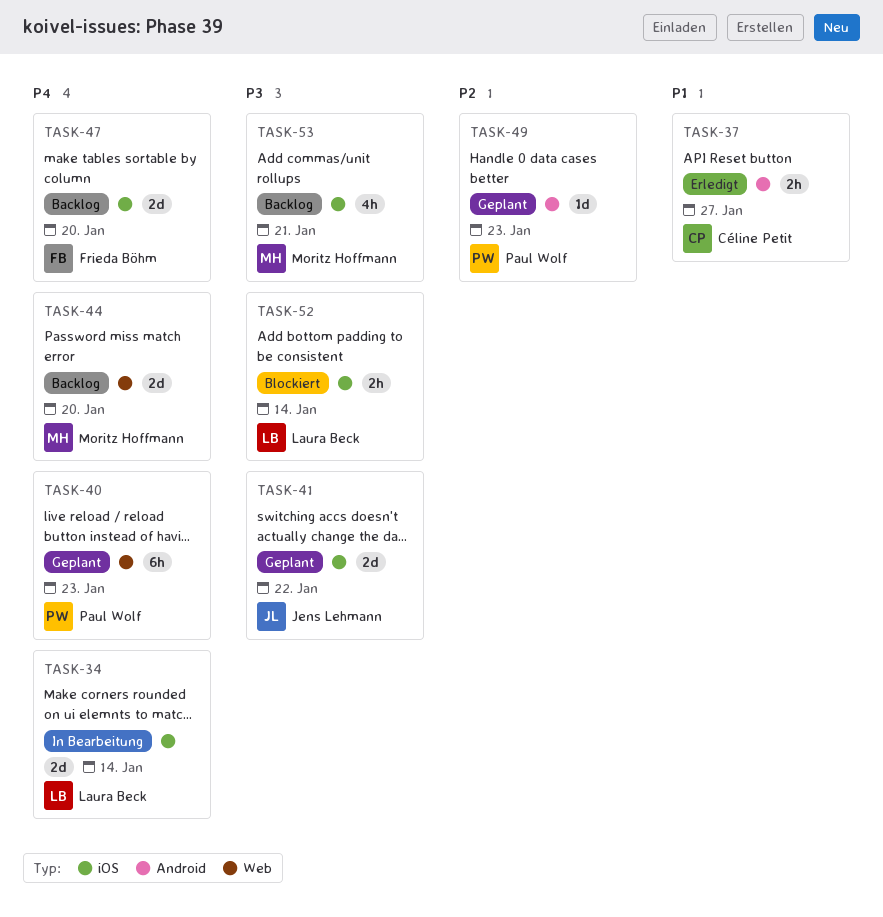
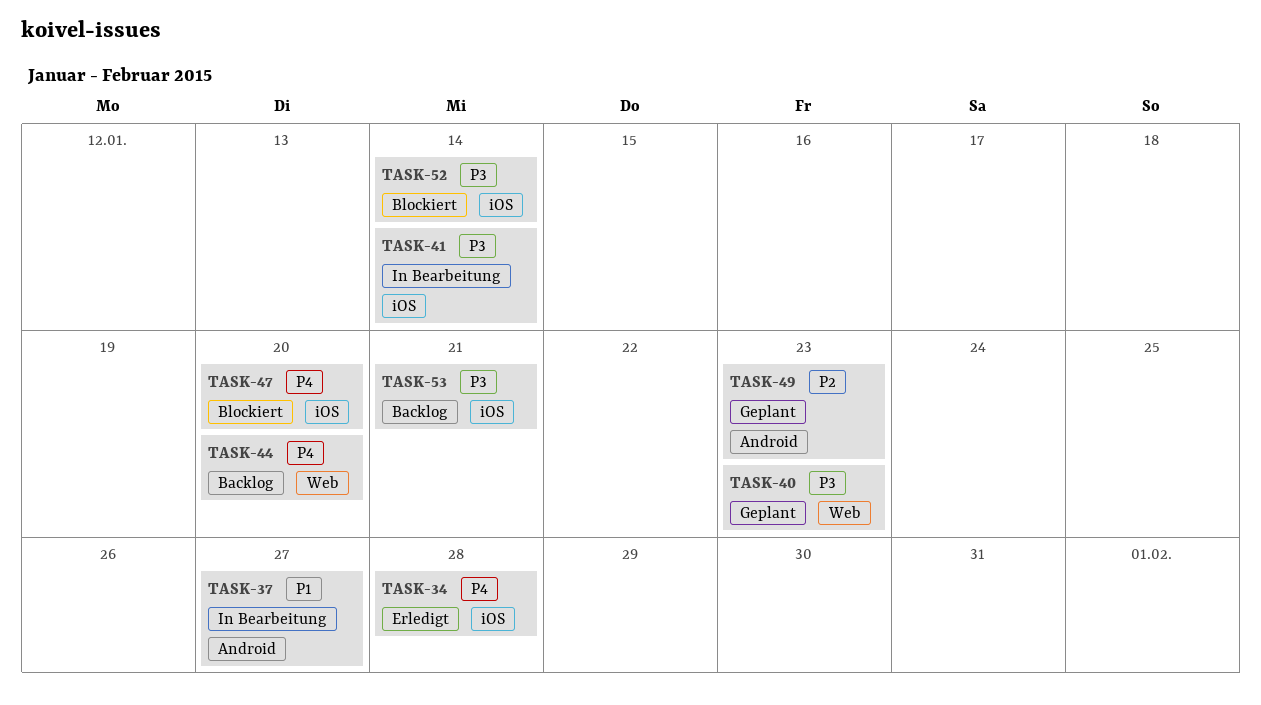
TASK-34, status: In Bearbeitung -> Erledigt
TASK-34, due: Jan 14 -> Jan 28
TASK-37, status: Erledigt -> In Bearbeitung
TASK-40, priority: P4 -> P3
TASK-41, status: Geplant -> In Bearbeitung
TASK-41, due: Jan 22 -> Jan 14
TASK-47, status: Backlog -> Blockiert

